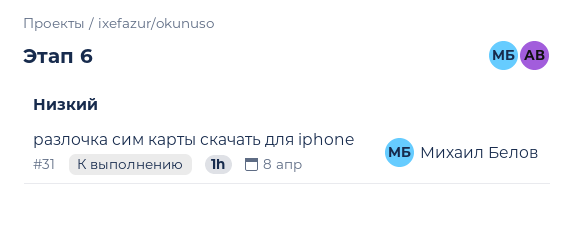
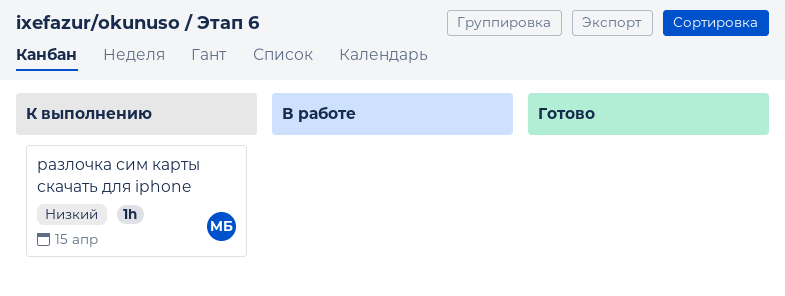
разлочка сим карты скачать для iphone, due: Apr 8 -> Apr 15

